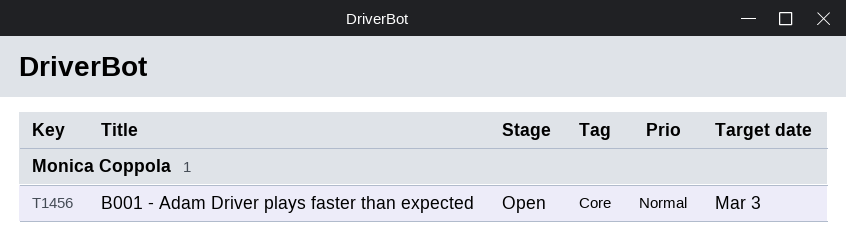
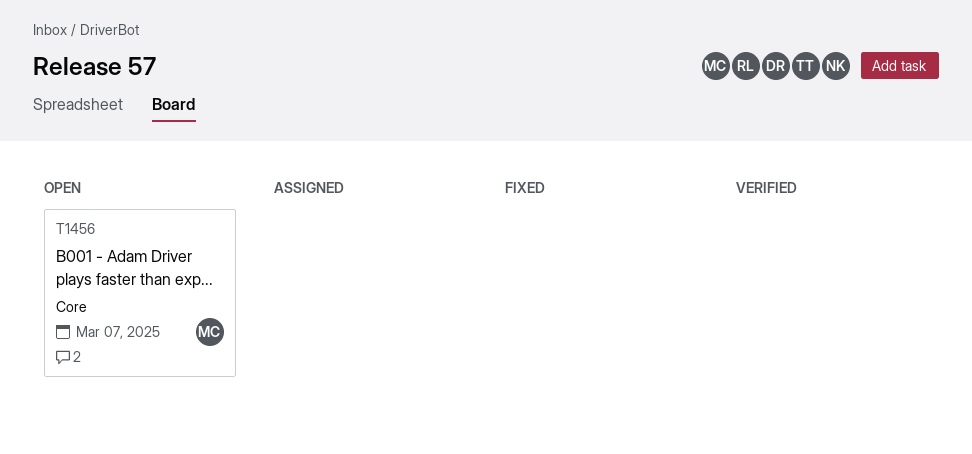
T1456, due: Mar 3 -> Mar 7

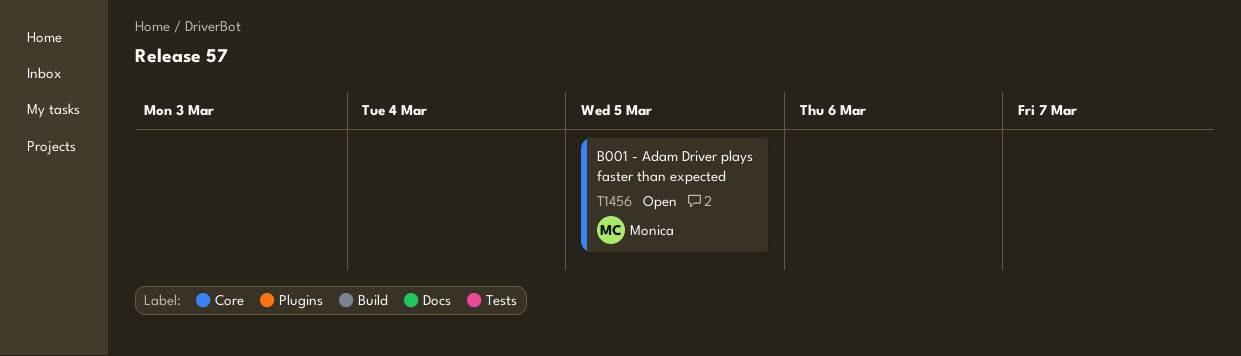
T1456, due: Mar 7 -> Mar 5

